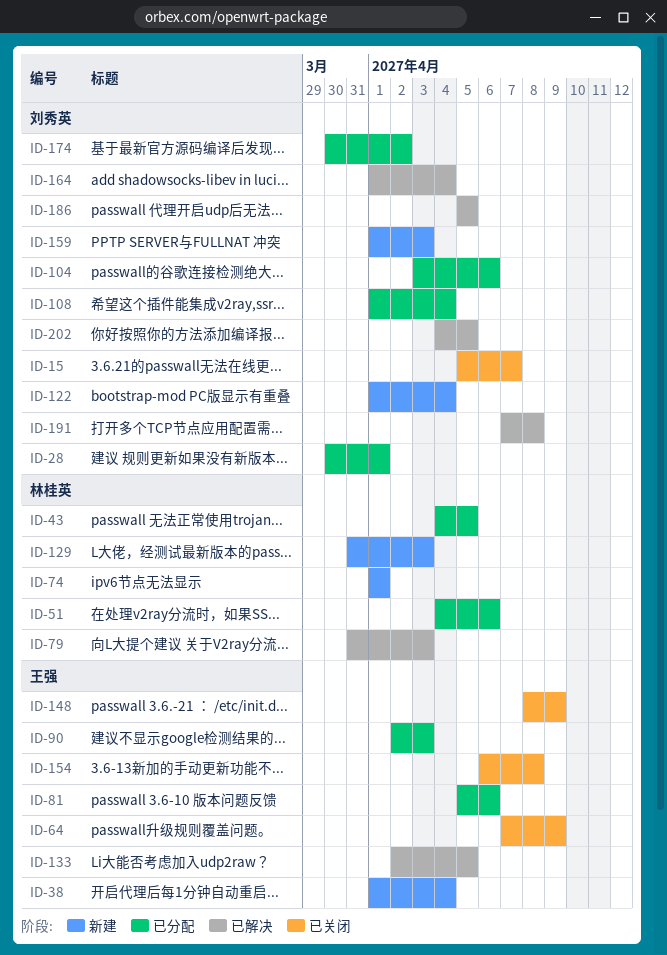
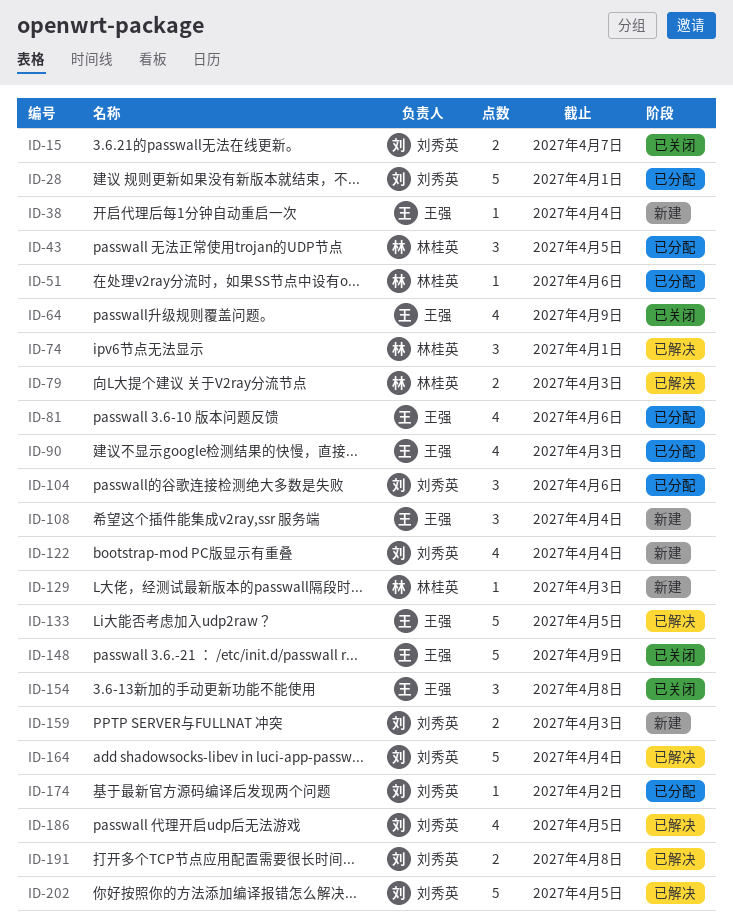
ID-74, status: 新建 -> 已解决
ID-108, status: 已分配 -> 新建
ID-108, owner: 刘秀英 -> 王强

